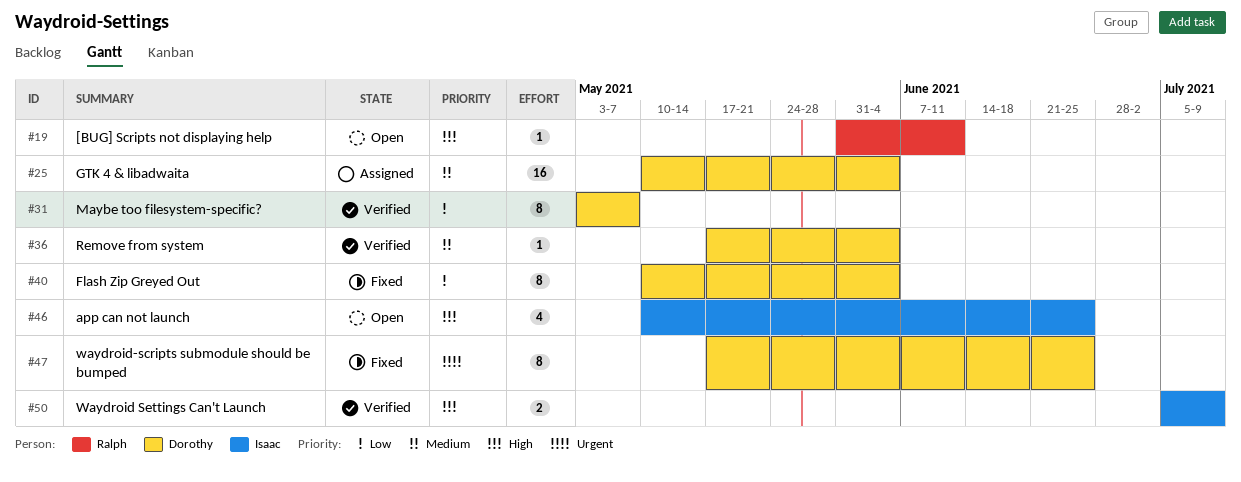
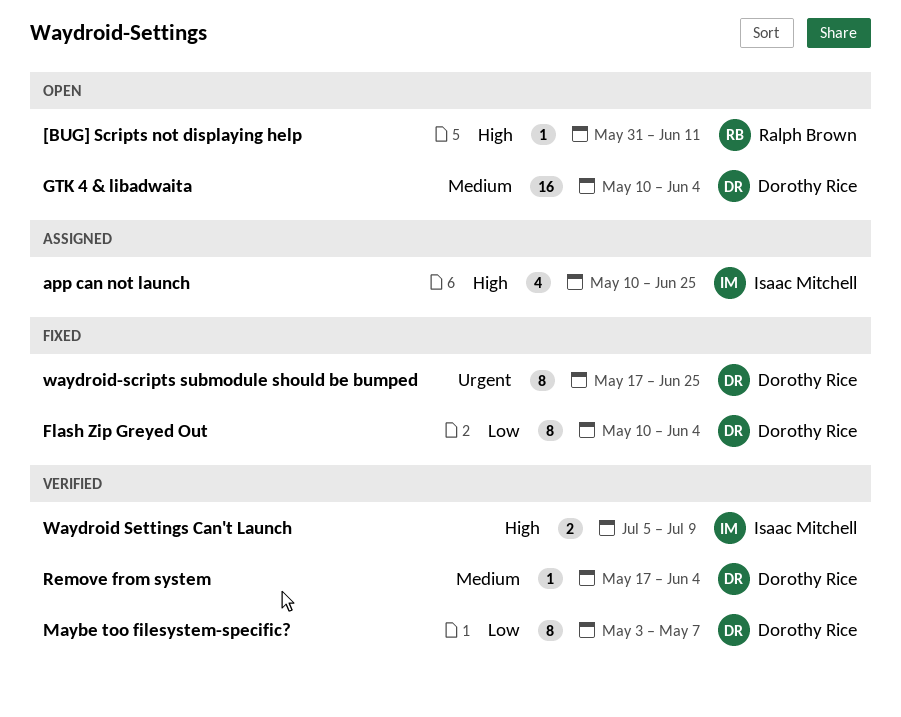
app can not launch, status: Open -> Assigned
GTK 4 & libadwaita, status: Assigned -> Open

